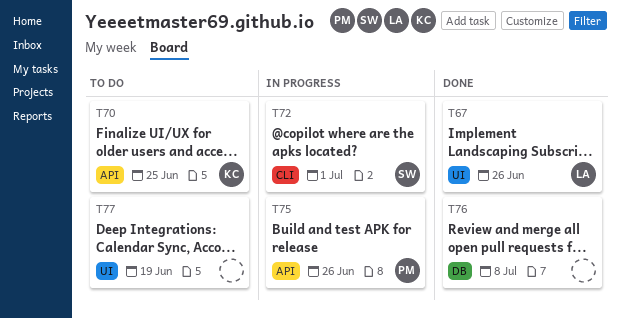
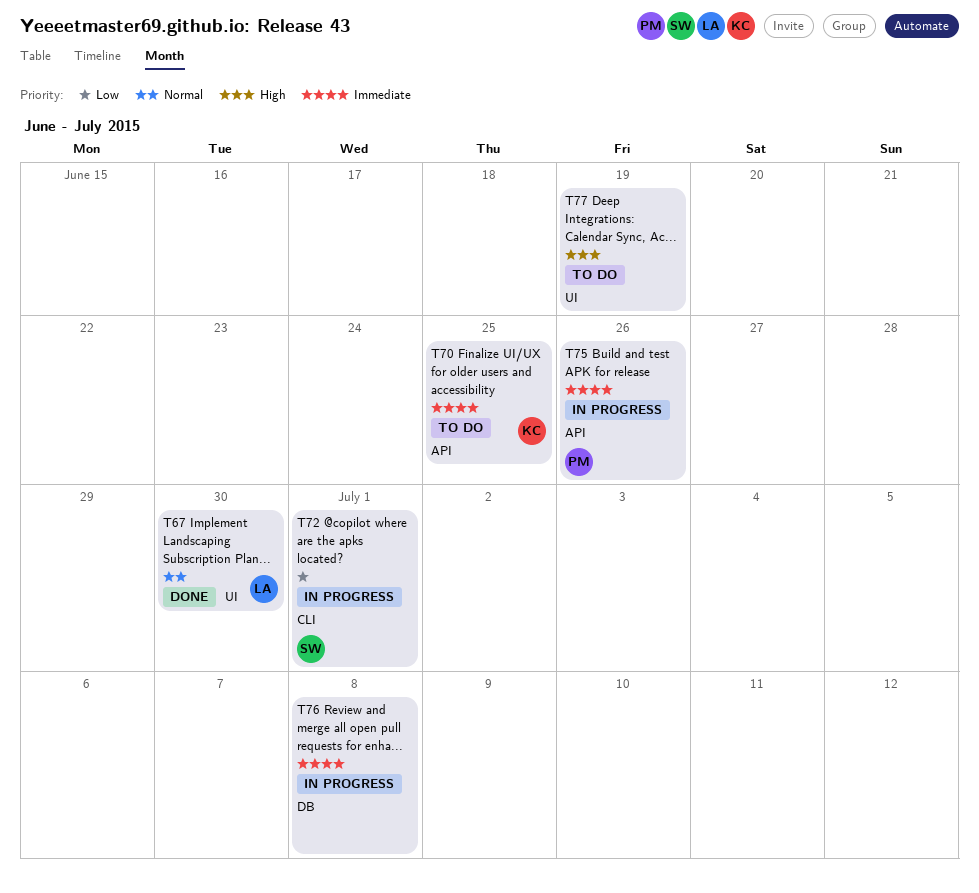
T67, due: Jun 26 -> Jun 30
T76, status: Done -> In progress

